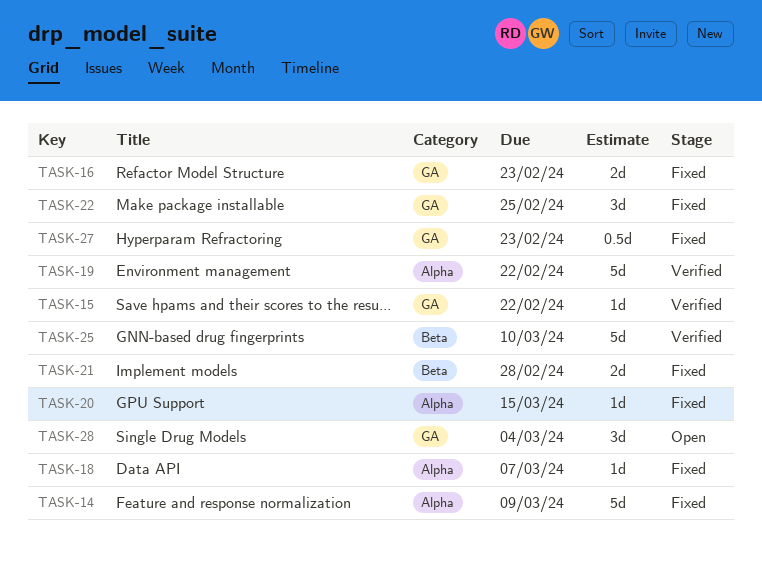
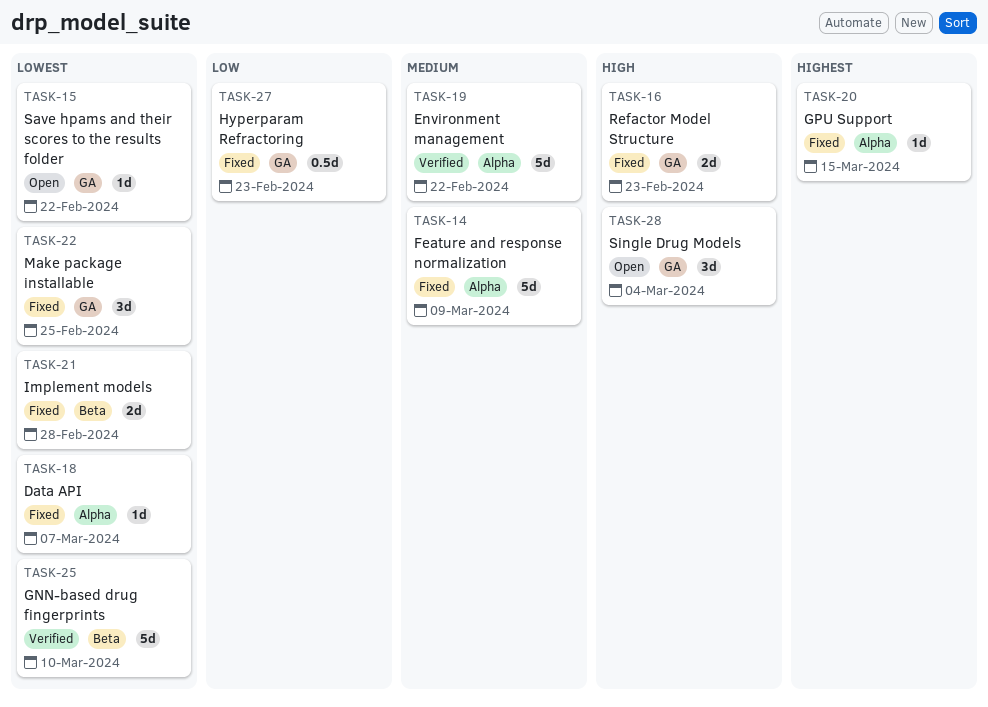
TASK-15, status: Verified -> Open

